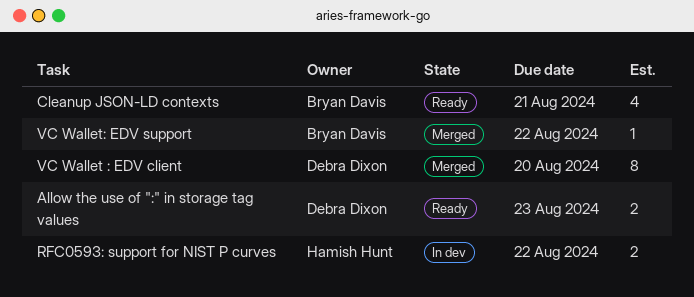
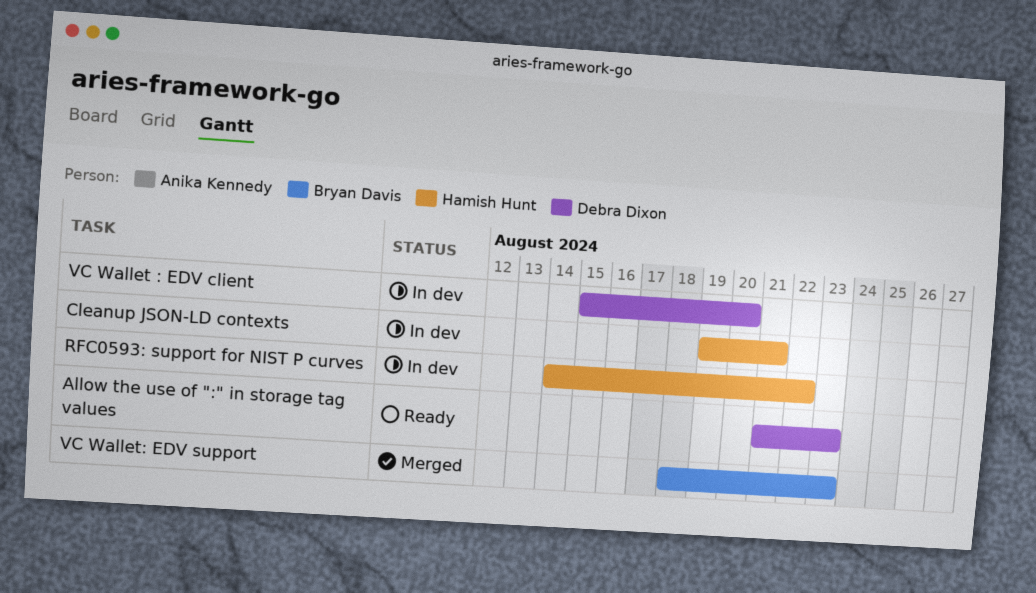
Cleanup JSON-LD contexts, status: Ready -> In dev
Cleanup JSON-LD contexts, owner: Bryan Davis -> Hamish Hunt
VC Wallet : EDV client, status: Merged -> In dev
VC Wallet: EDV support, due: Aug 22 -> Aug 23

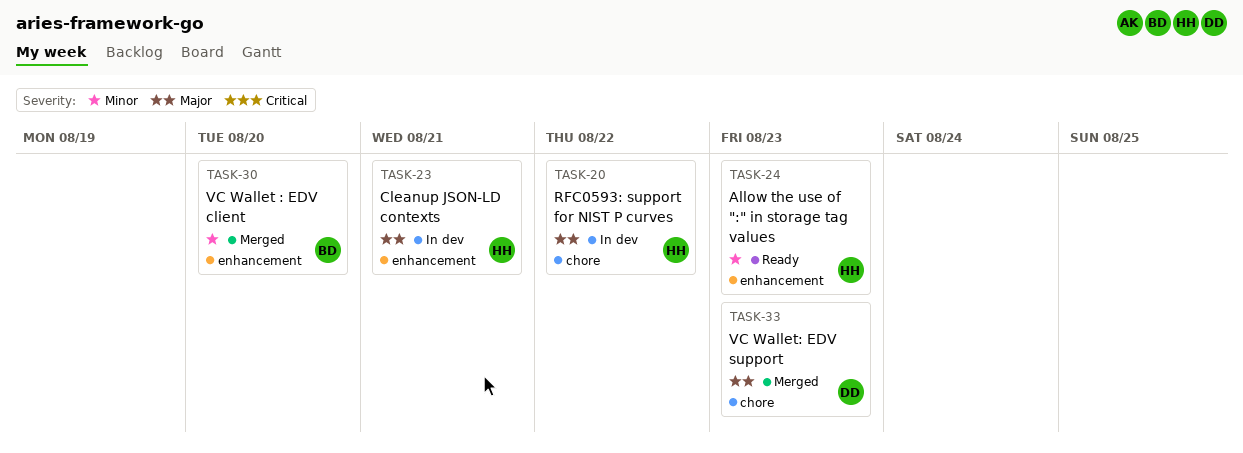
Allow the use of ":" in storage tag values, owner: Debra Dixon -> Hamish Hunt
VC Wallet : EDV client, status: In dev -> Merged
VC Wallet : EDV client, owner: Debra Dixon -> Bryan Davis
VC Wallet: EDV support, owner: Bryan Davis -> Debra Dixon

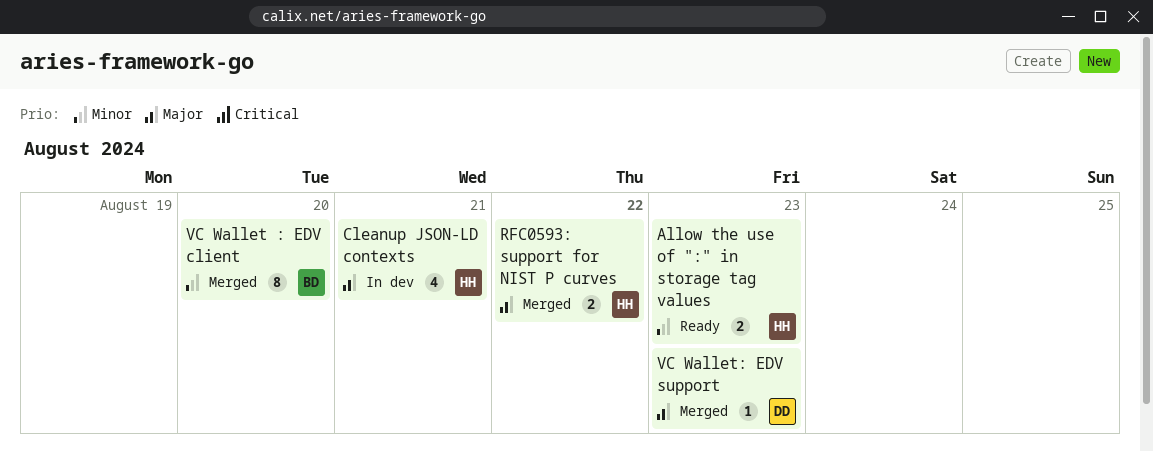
RFC0593: support for NIST P curves, status: In dev -> Merged

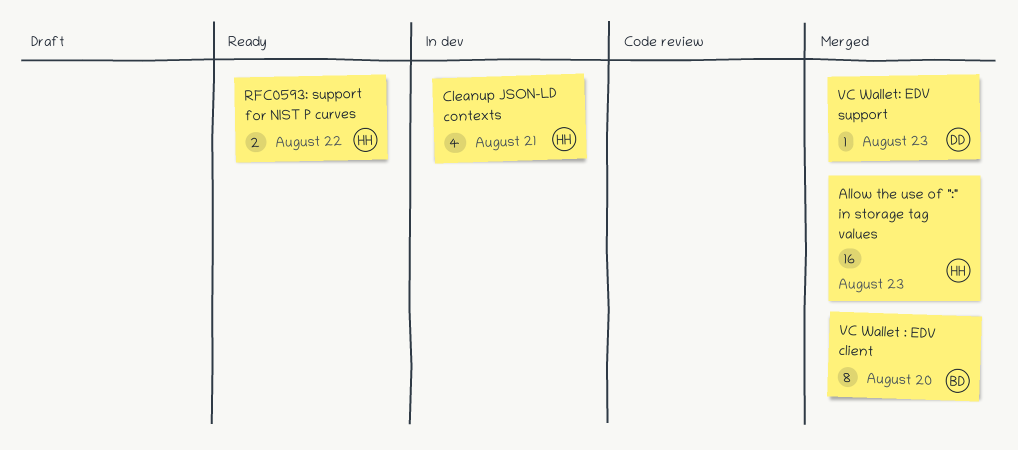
Allow the use of ":" in storage tag values, status: Ready -> Merged
Allow the use of ":" in storage tag values, estimate: 2 -> 16
RFC0593: support for NIST P curves, status: Merged -> Ready

